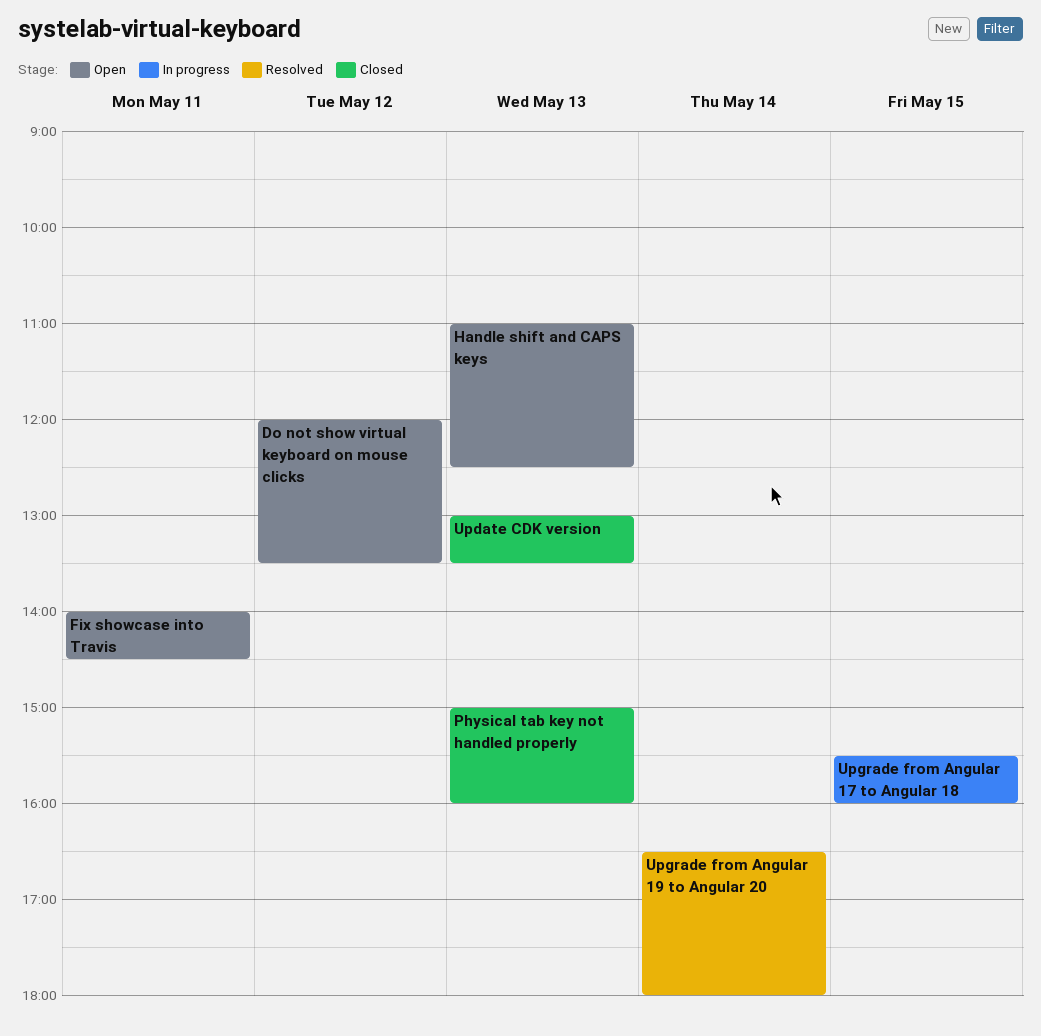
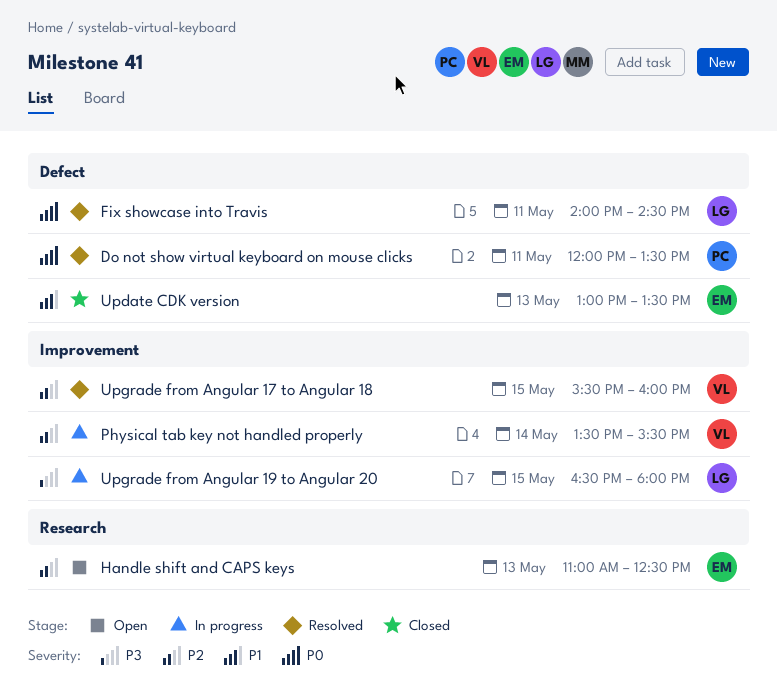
Do not show virtual keyboard on mouse clicks, status: Open -> Resolved
Do not show virtual keyboard on mouse clicks, day: May 12 -> May 11
Fix showcase into Travis, status: Open -> Resolved
Physical tab key not handled properly, status: Closed -> In progress
Physical tab key not handled properly, day: May 13 -> May 14
Physical tab key not handled properly, begins: 15:00 -> 13:30
Physical tab key not handled properly, ends: 16:00 -> 15:30
Upgrade from Angular 17 to Angular 18, status: In progress -> Resolved
Upgrade from Angular 19 to Angular 20, status: Resolved -> In progress
Upgrade from Angular 19 to Angular 20, day: May 14 -> May 15

